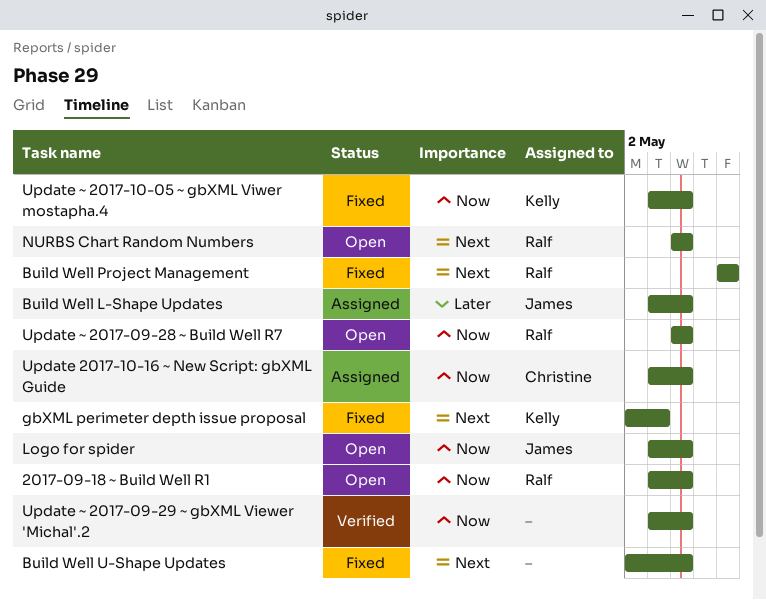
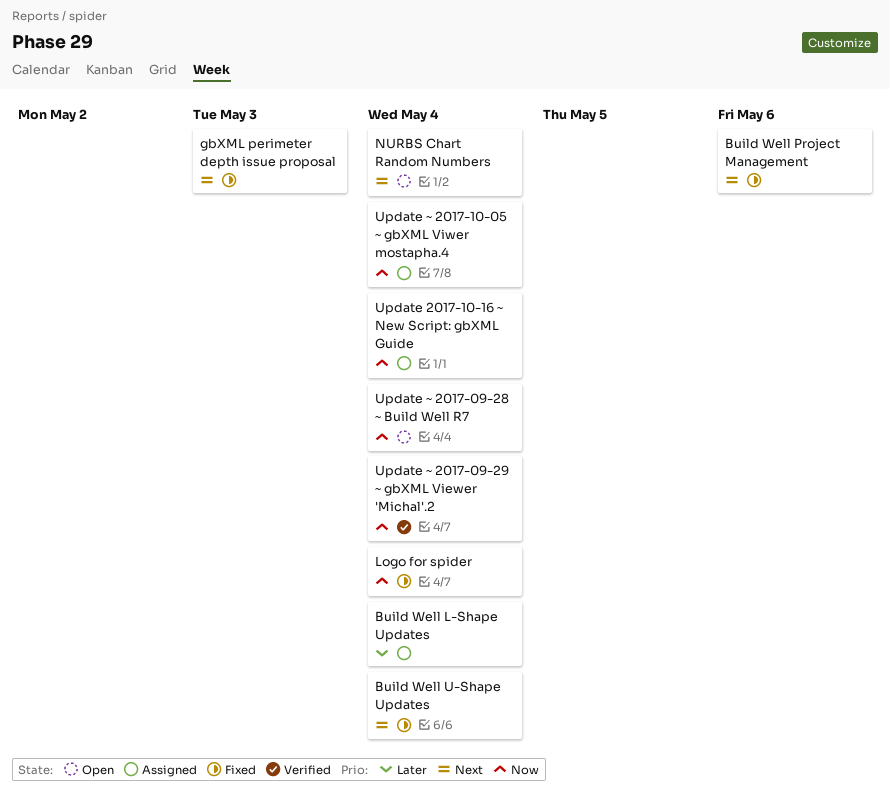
2017-09-18 ~ Build Well R1: present -> none
Logo for spider, status: Open -> Fixed
Update ~ 2017-10-05 ~ gbXML Viwer mostapha.4, status: Fixed -> Assigned

